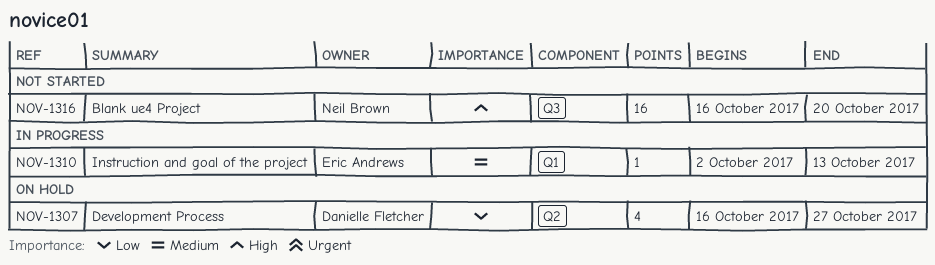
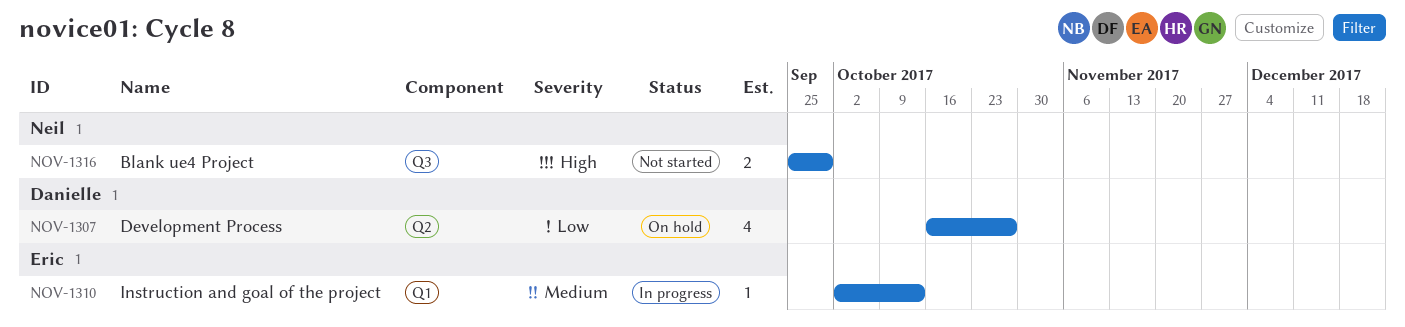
NOV-1316, estimate: 16 -> 2
NOV-1316, start: Oct 16 -> Sep 25
NOV-1316, due: Oct 20 -> Sep 29

